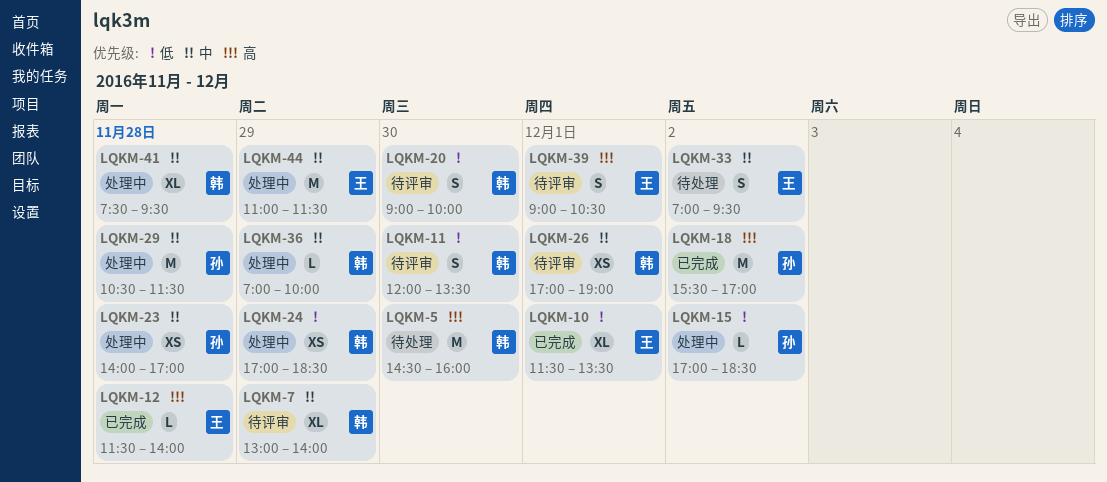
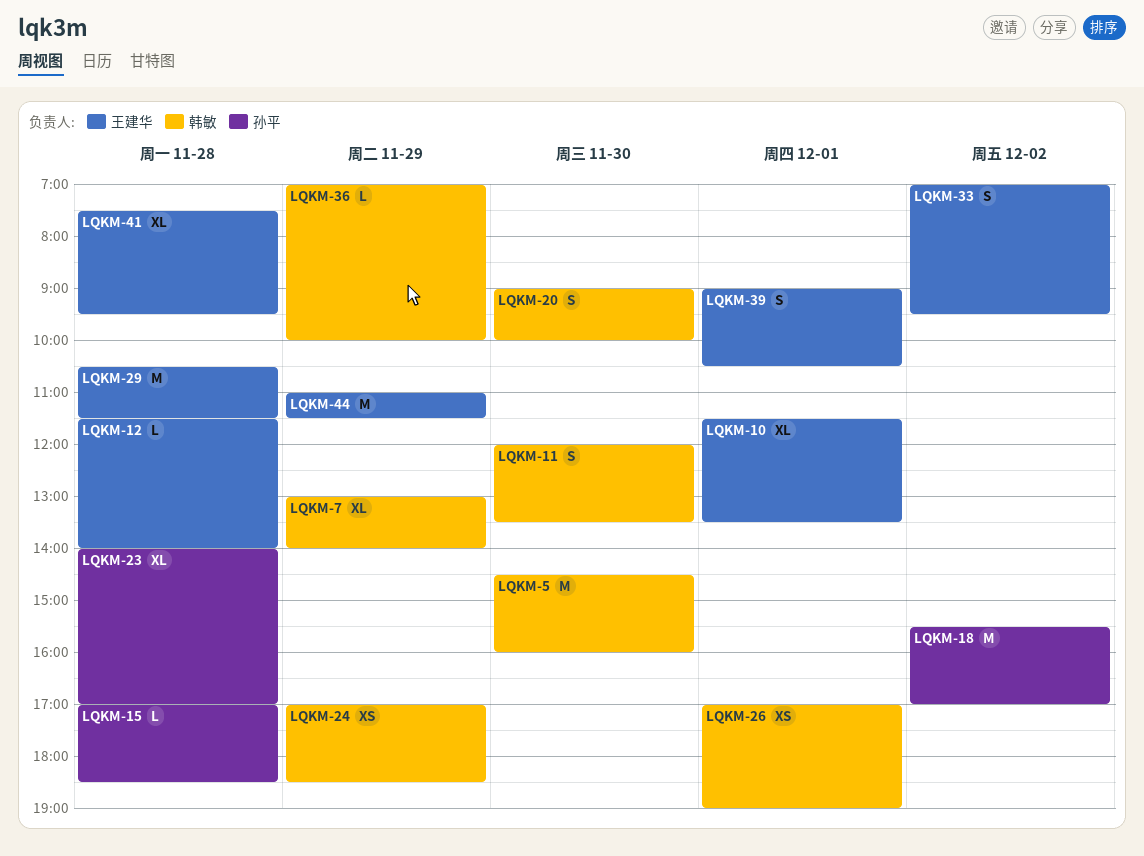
LQKM-15, day: Dec 2 -> Nov 28
LQKM-23, estimate: XS -> XL
LQKM-29, owner: 孙平 -> 王建华
LQKM-41, owner: 韩敏 -> 王建华

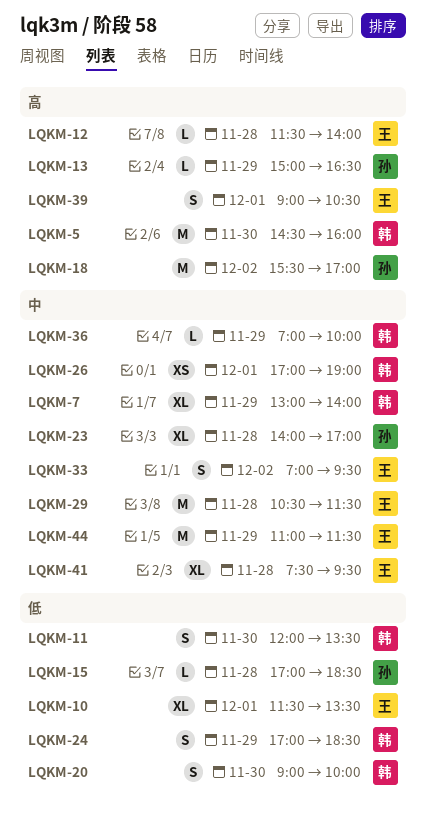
LQKM-13: none -> present
LQKM-24, estimate: XS -> S

